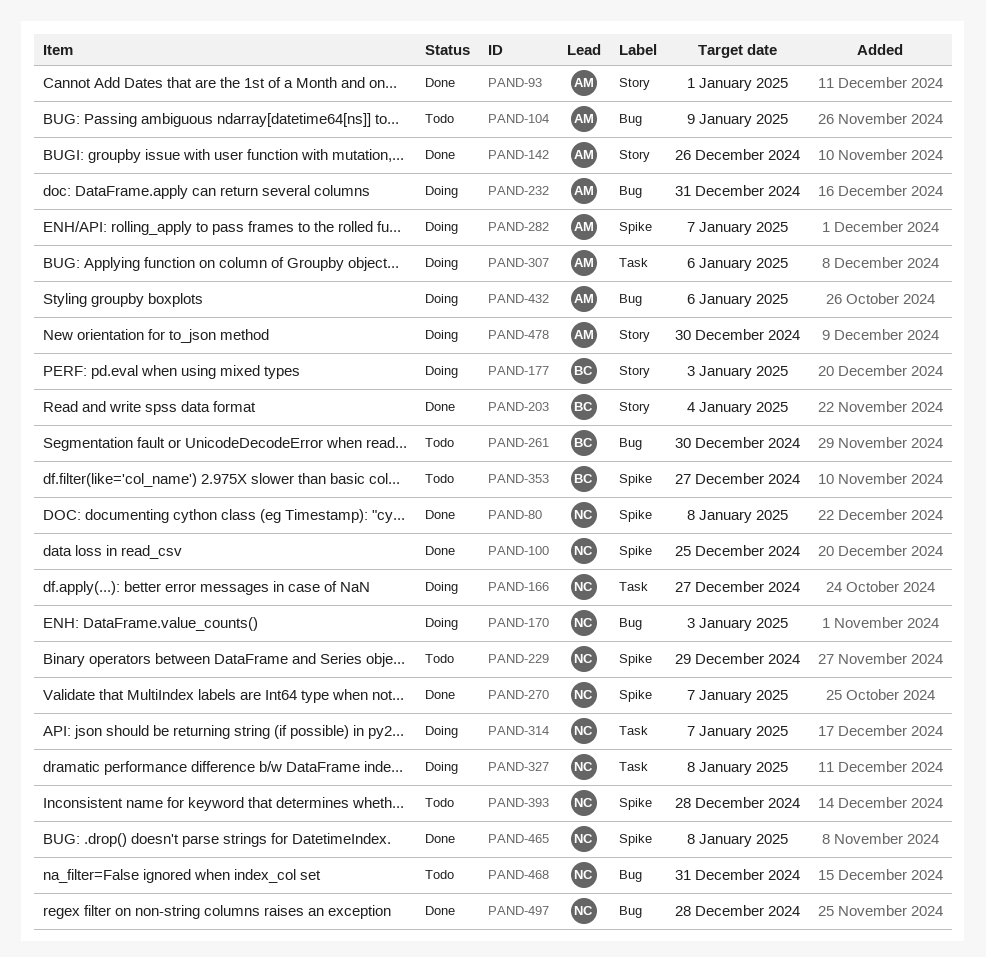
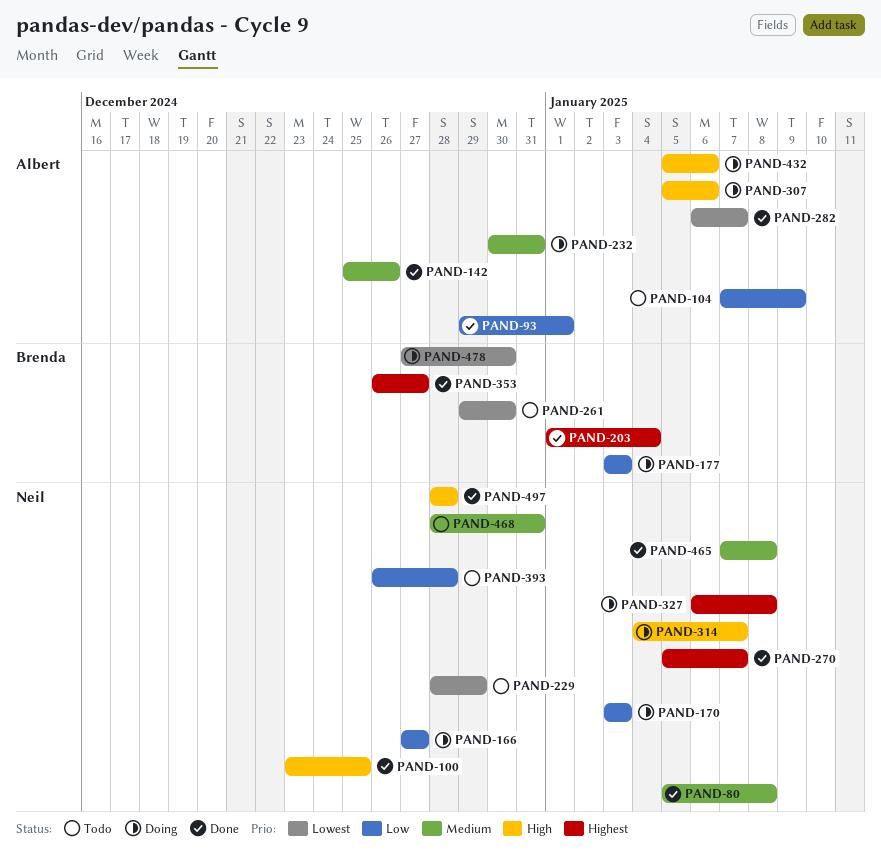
PAND-282, status: Doing -> Done
PAND-353, status: Todo -> Done
PAND-478, owner: Albert -> Brenda

